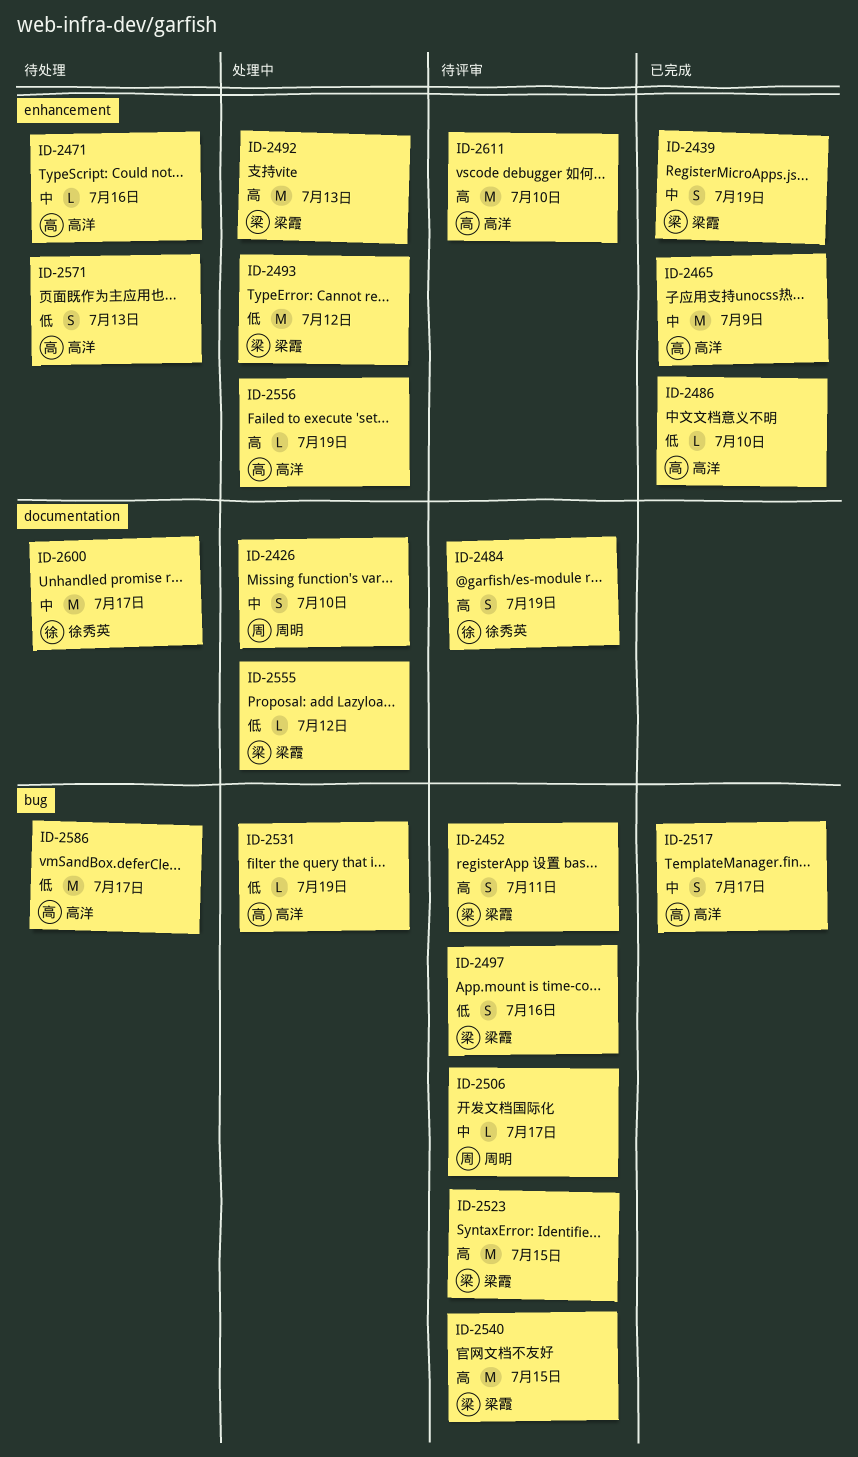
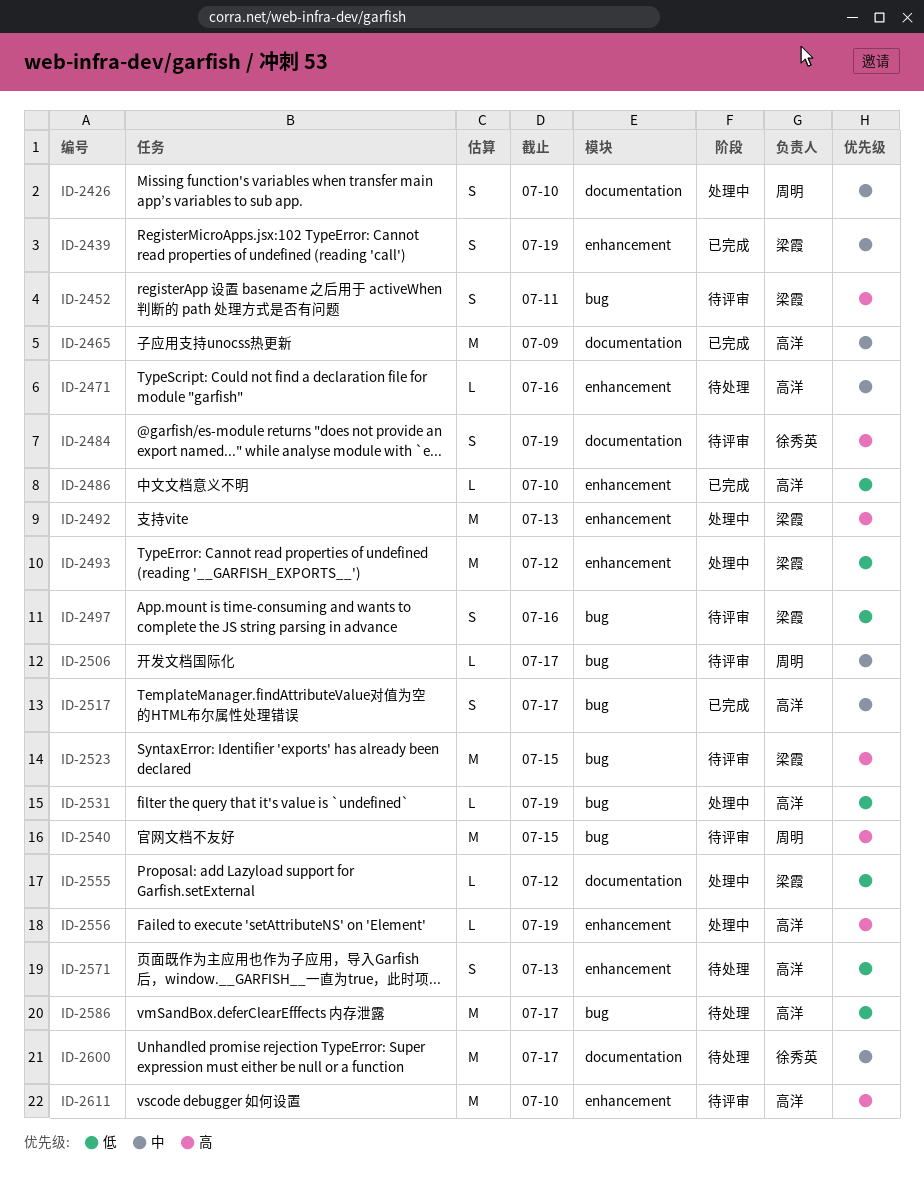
ID-2465, label: enhancement -> documentation
ID-2540, owner: 梁霞 -> 周明

